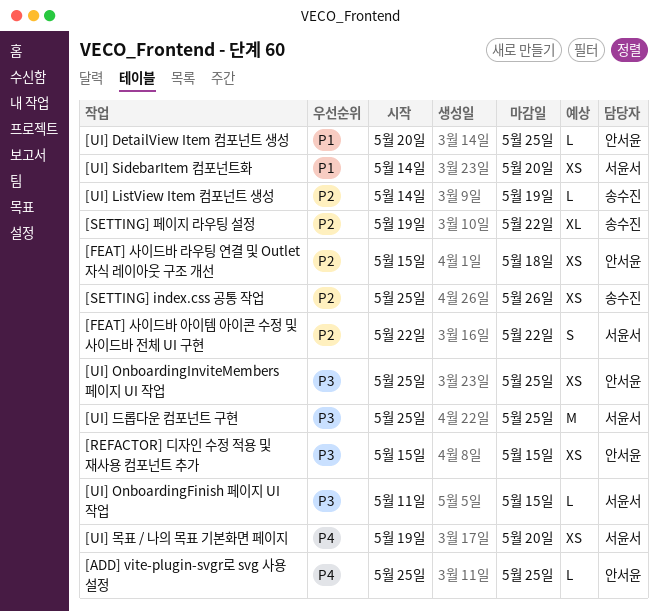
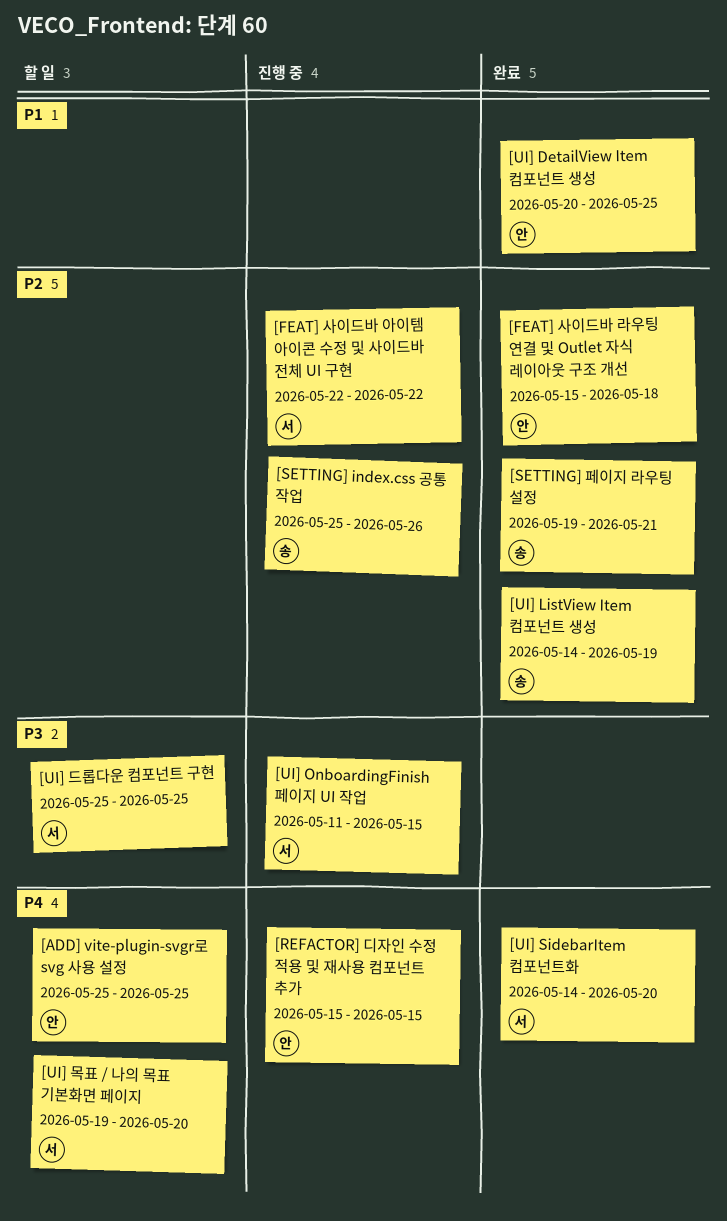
[REFACTOR] 디자인 수정 적용 및 재사용 컴포넌트 추가, priority: P3 -> P4
[SETTING] 페이지 라우팅 설정, due: May 22 -> May 21
[UI] OnboardingInviteMembers 페이지 UI 작업: present -> none
[UI] SidebarItem 컴포넌트화, priority: P1 -> P4

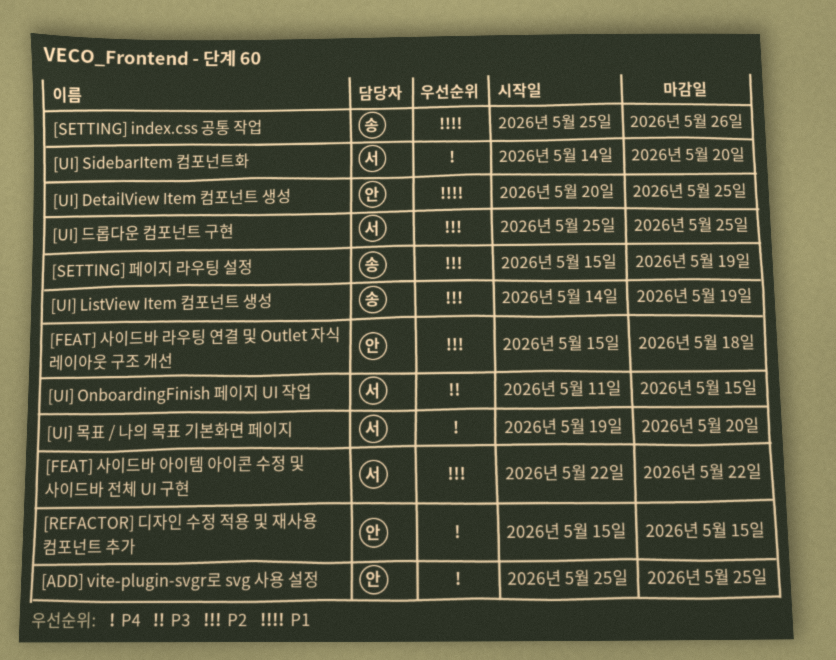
[SETTING] index.css 공통 작업, priority: P2 -> P1
[SETTING] 페이지 라우팅 설정, start: May 19 -> May 15
[SETTING] 페이지 라우팅 설정, due: May 21 -> May 19
[UI] 드롭다운 컴포넌트 구현, priority: P3 -> P2

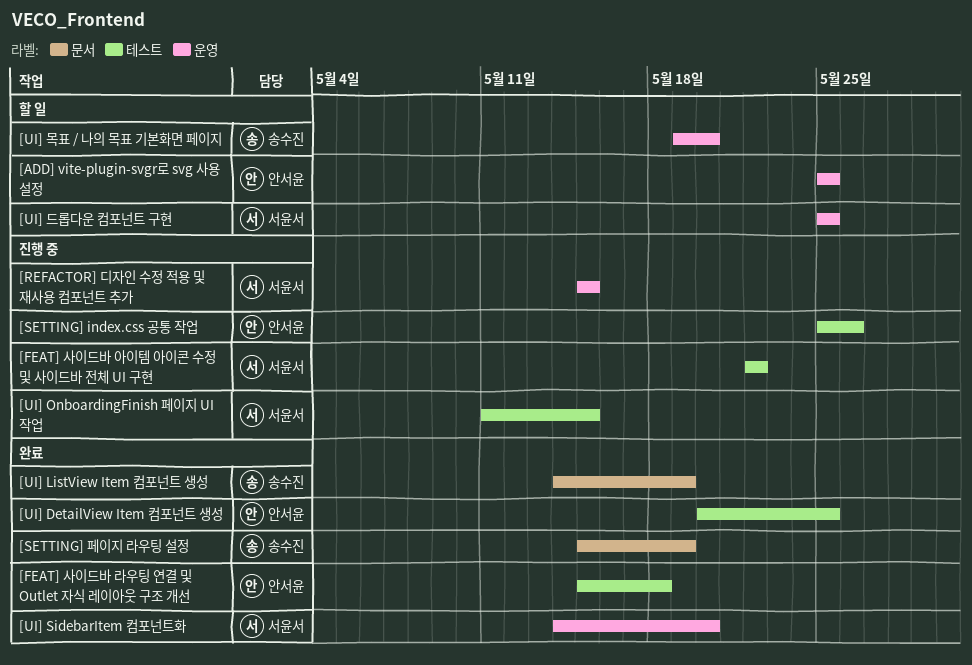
[REFACTOR] 디자인 수정 적용 및 재사용 컴포넌트 추가, owner: 안서윤 -> 서윤서
[SETTING] index.css 공통 작업, owner: 송수진 -> 안서윤
[UI] 목표 / 나의 목표 기본화면 페이지, owner: 서윤서 -> 송수진

